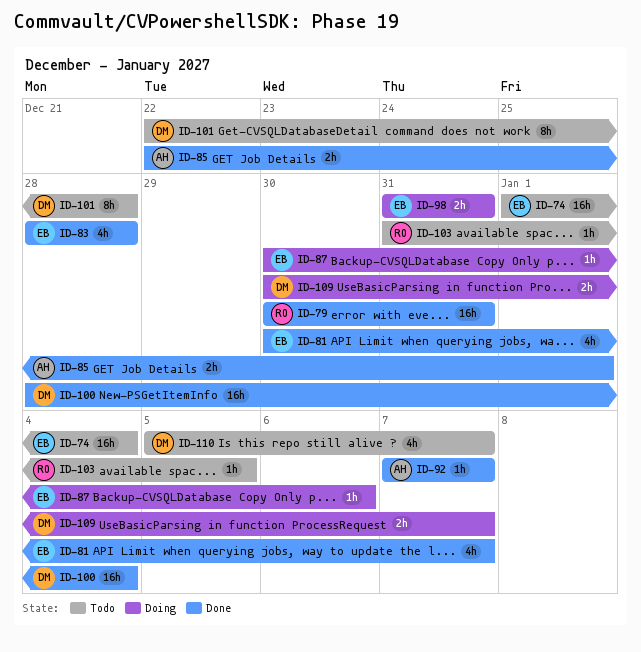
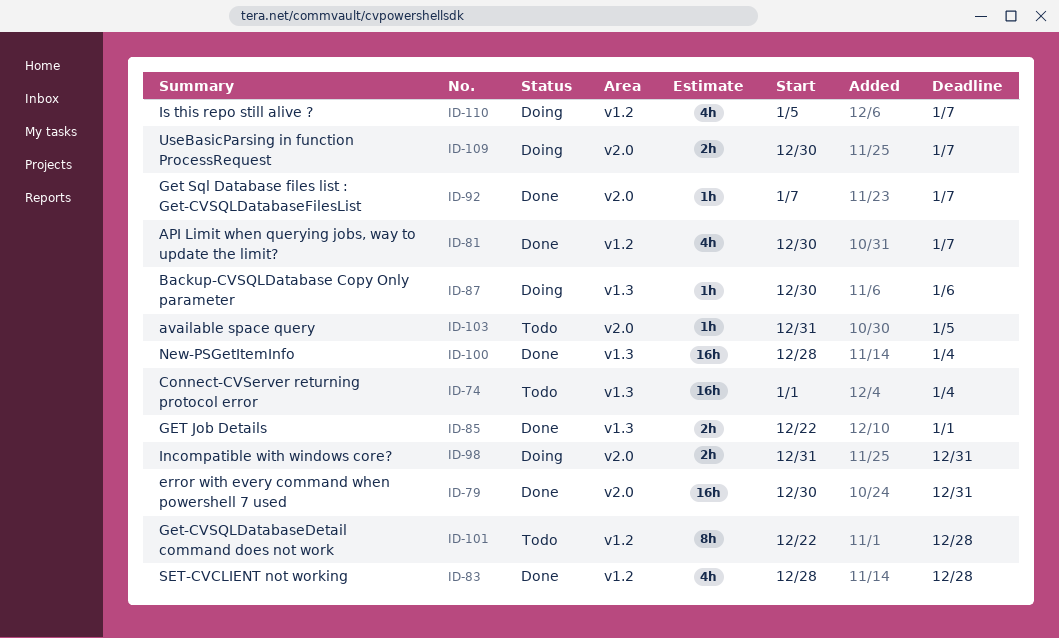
ID-110, status: Todo -> Doing

